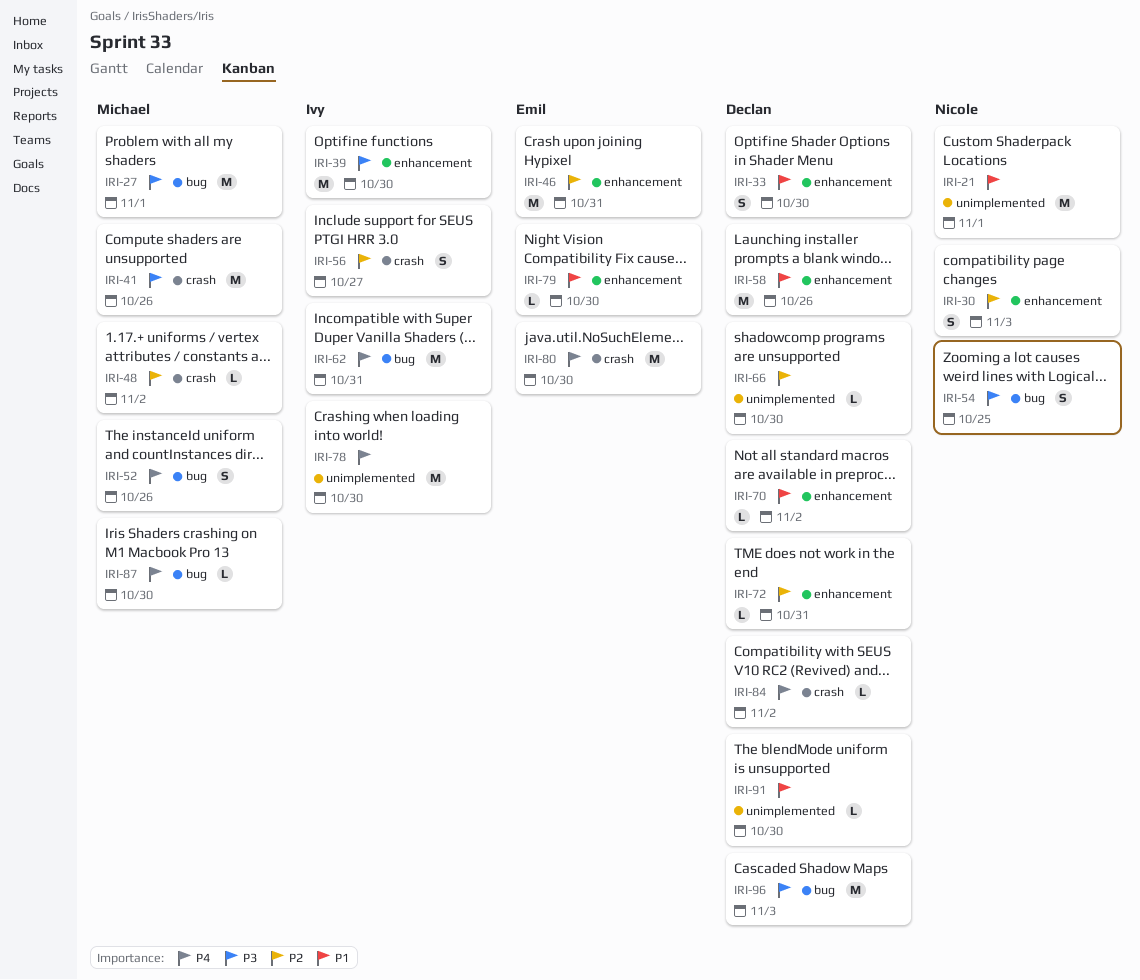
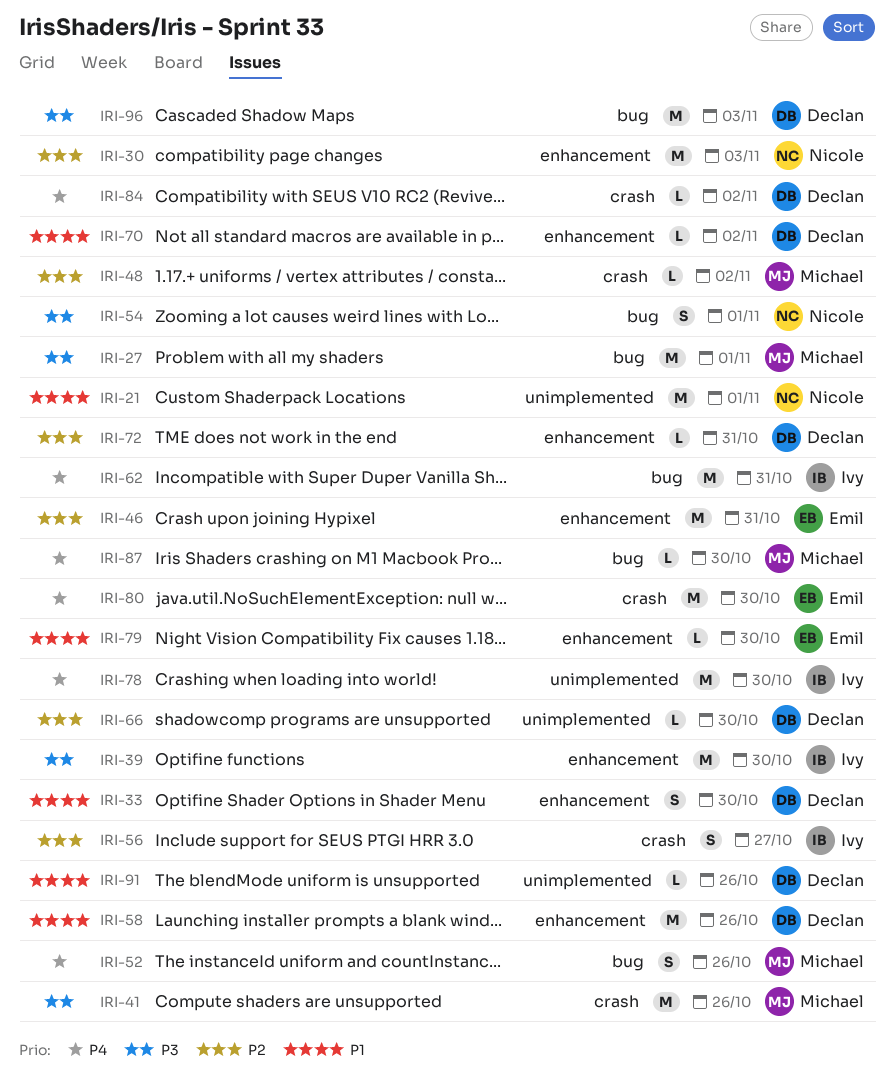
IRI-30, estimate: S -> M
IRI-54, due: Oct 25 -> Nov 1
IRI-91, due: Oct 30 -> Oct 26

